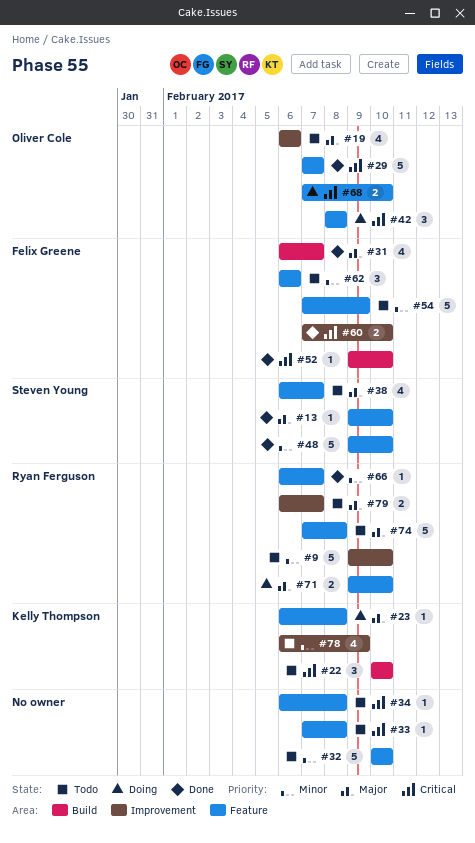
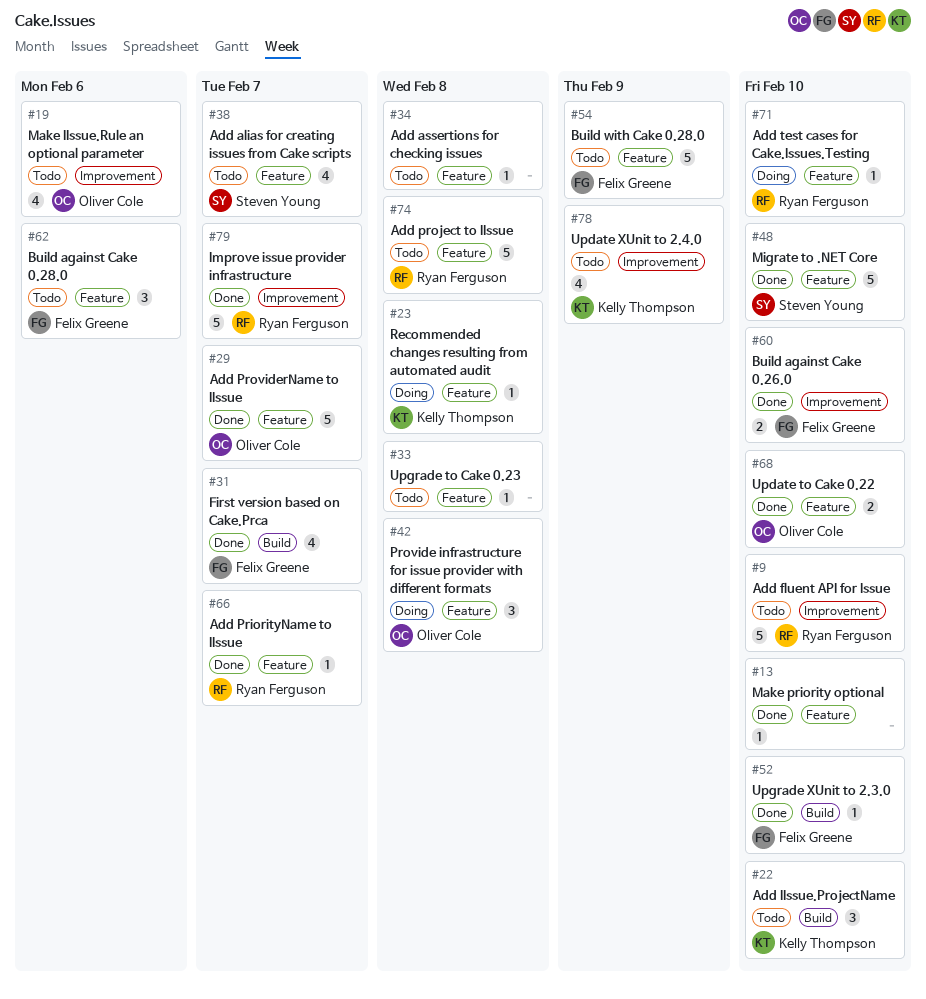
#13, owner: Steven Young -> none
#32: present -> none
#68, status: Doing -> Done
#71, estimate: 2 -> 1
#79, status: Todo -> Done
#79, estimate: 2 -> 5

